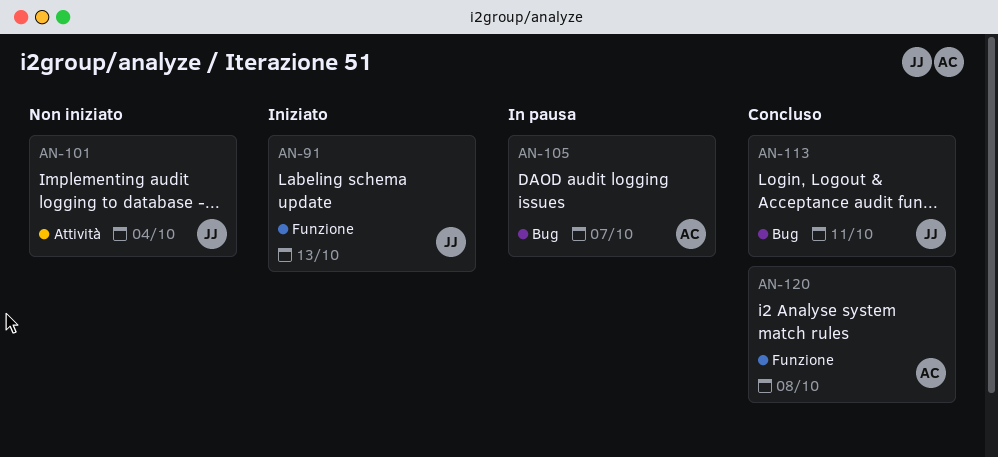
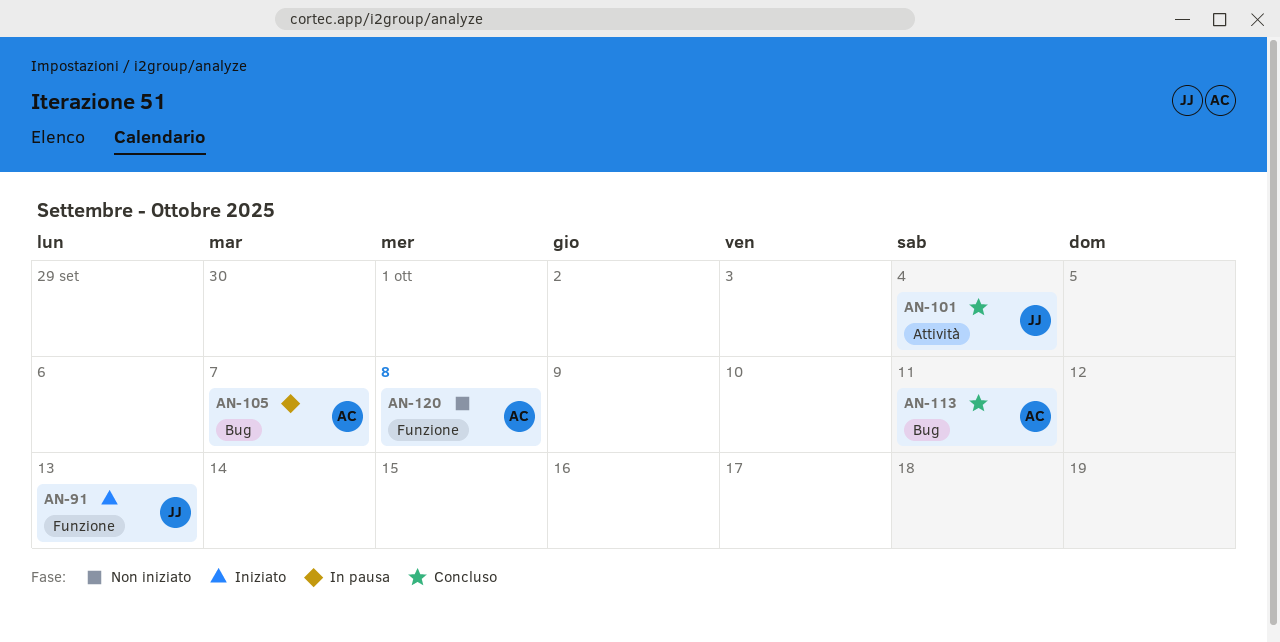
AN-101, status: Non iniziato -> Concluso
AN-113, owner: JJ -> AC
AN-120, status: Concluso -> Non iniziato

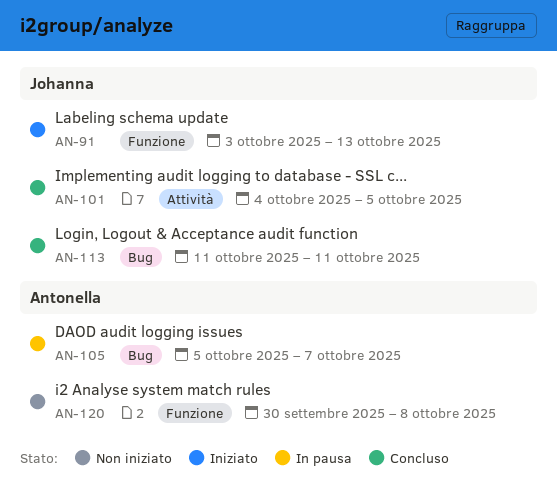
AN-101, due: Oct 4 -> Oct 5
AN-113, owner: Antonella -> Johanna

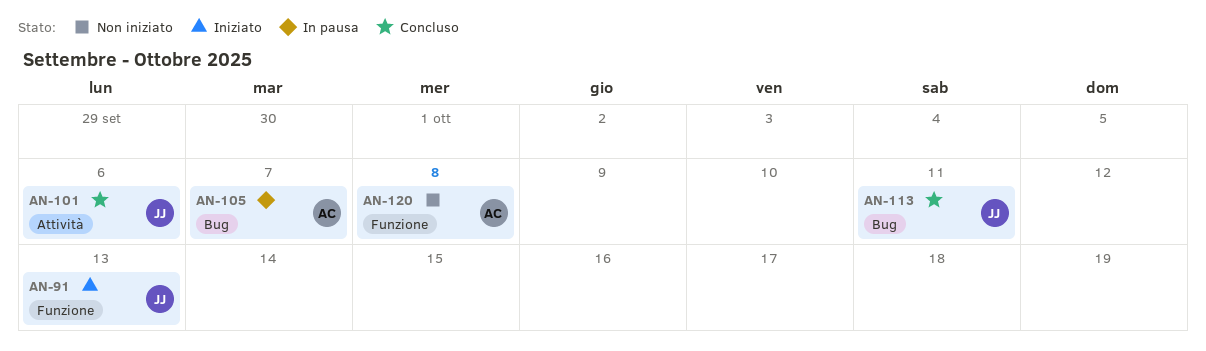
AN-101, due: Oct 5 -> Oct 6

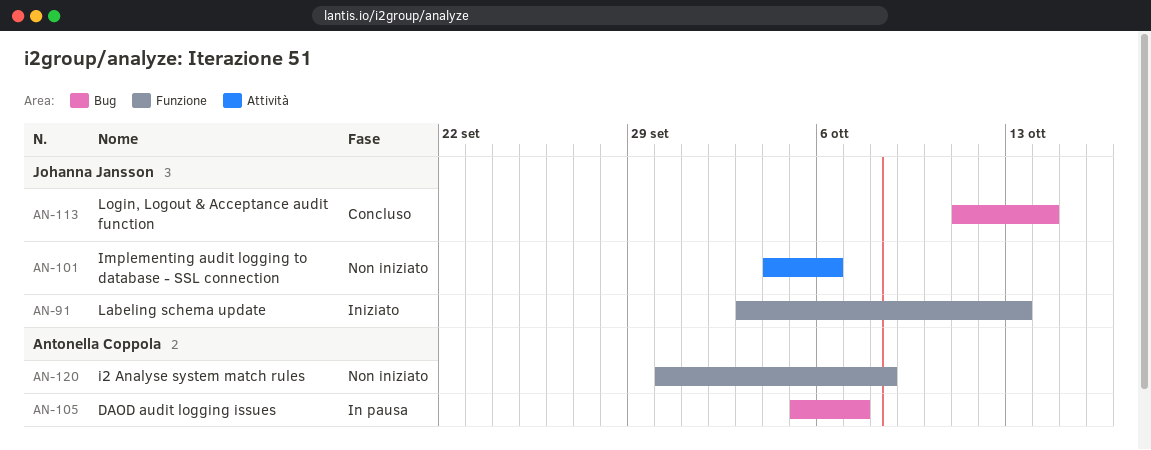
AN-101, status: Concluso -> Non iniziato
AN-113, due: Oct 11 -> Oct 14

